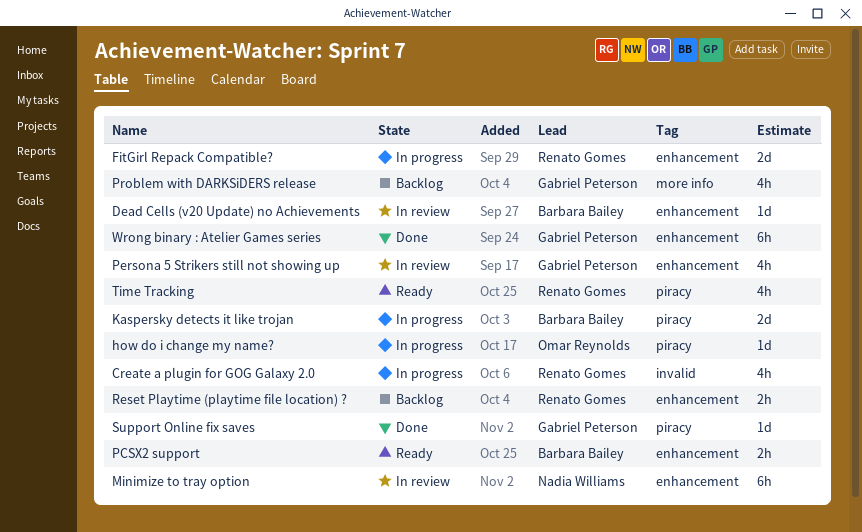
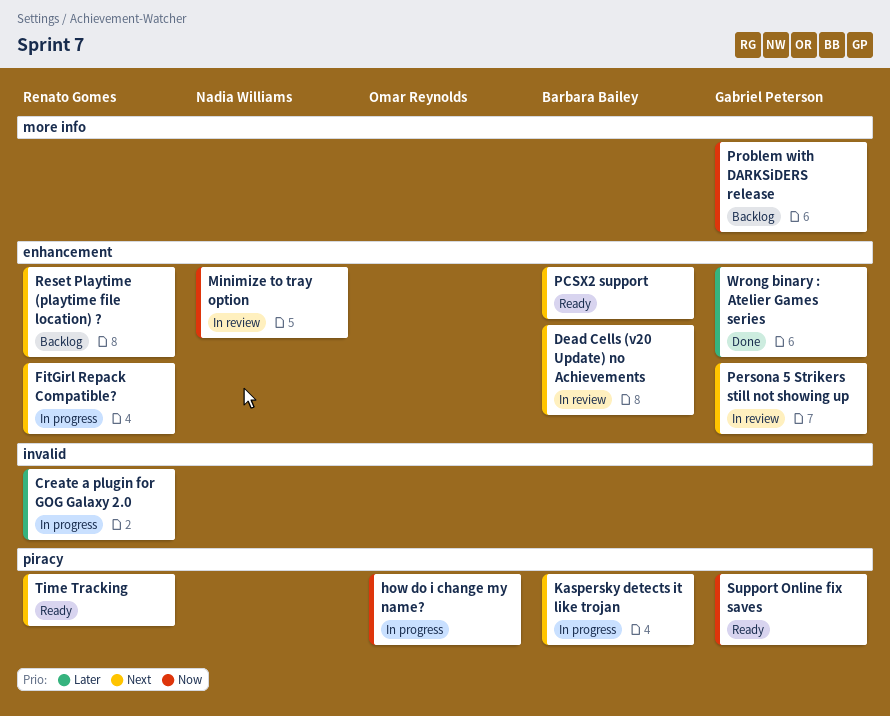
Support Online fix saves, status: Done -> Ready

